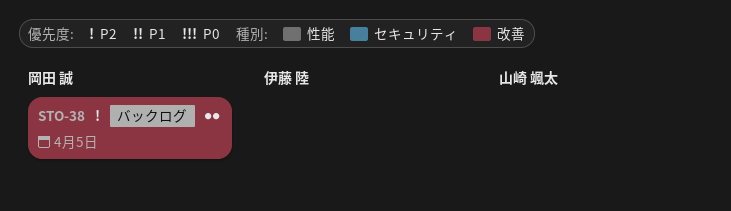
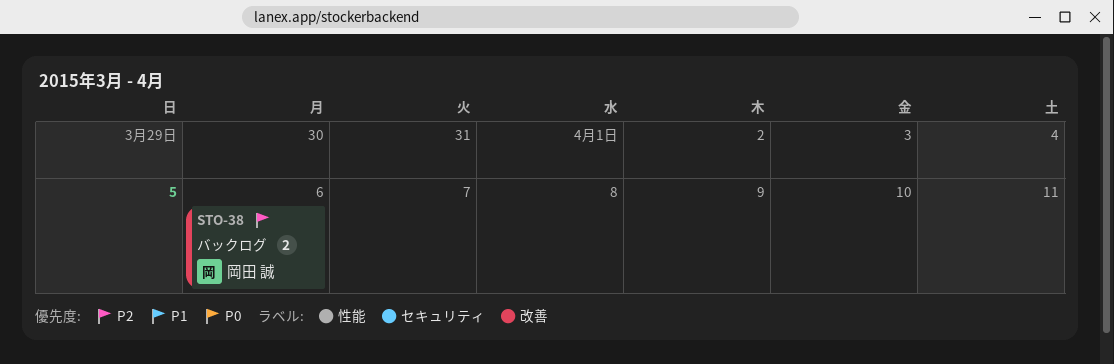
STO-38, due: Apr 5 -> Apr 6

